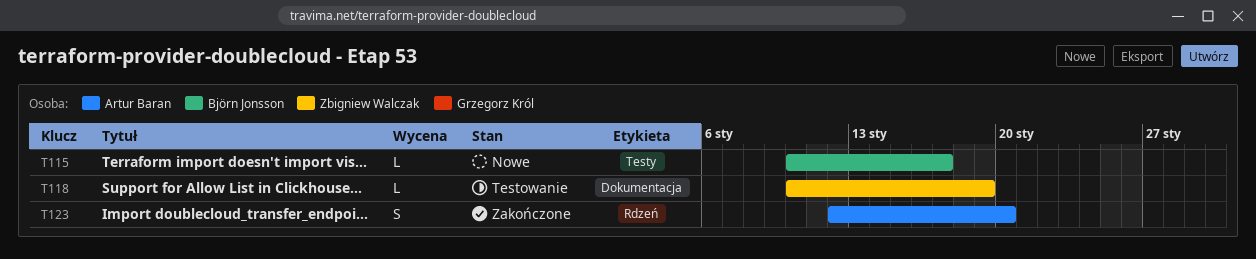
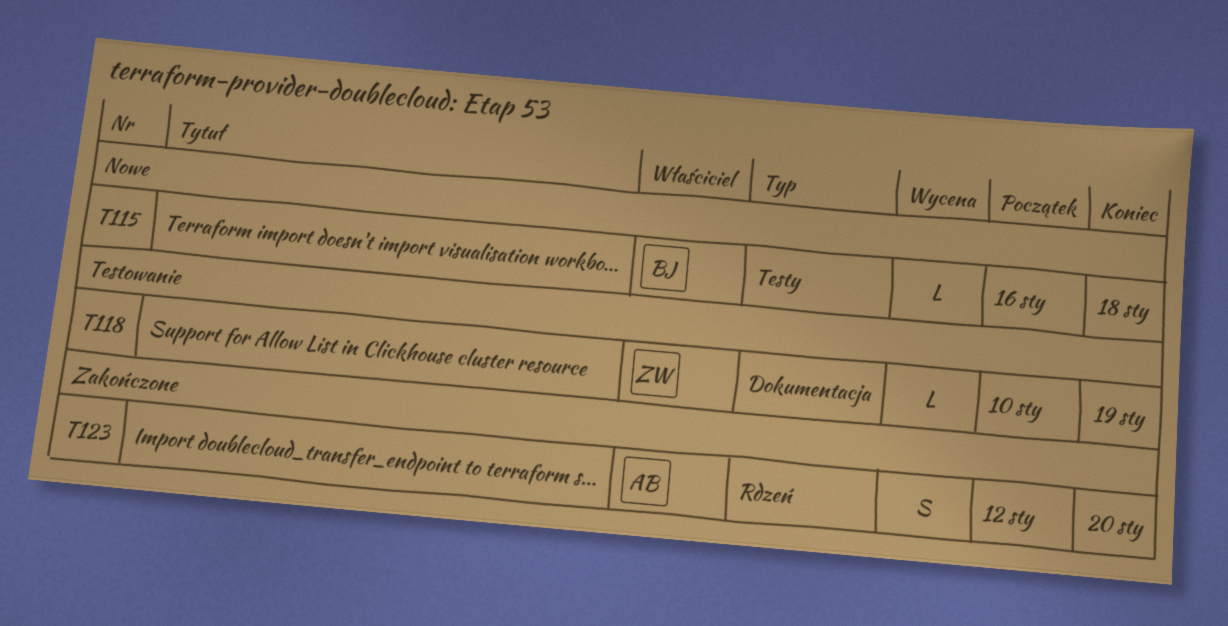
T115, start: Jan 10 -> Jan 16
T115, due: Jan 17 -> Jan 18

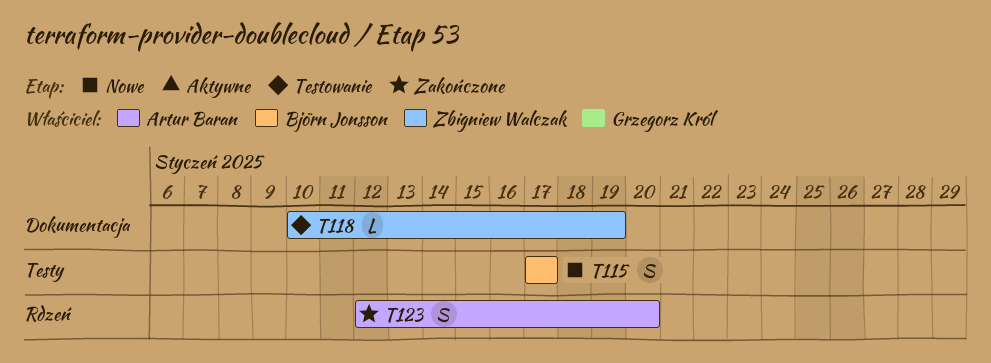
T115, estimate: L -> S
T115, start: Jan 16 -> Jan 17
T115, due: Jan 18 -> Jan 17

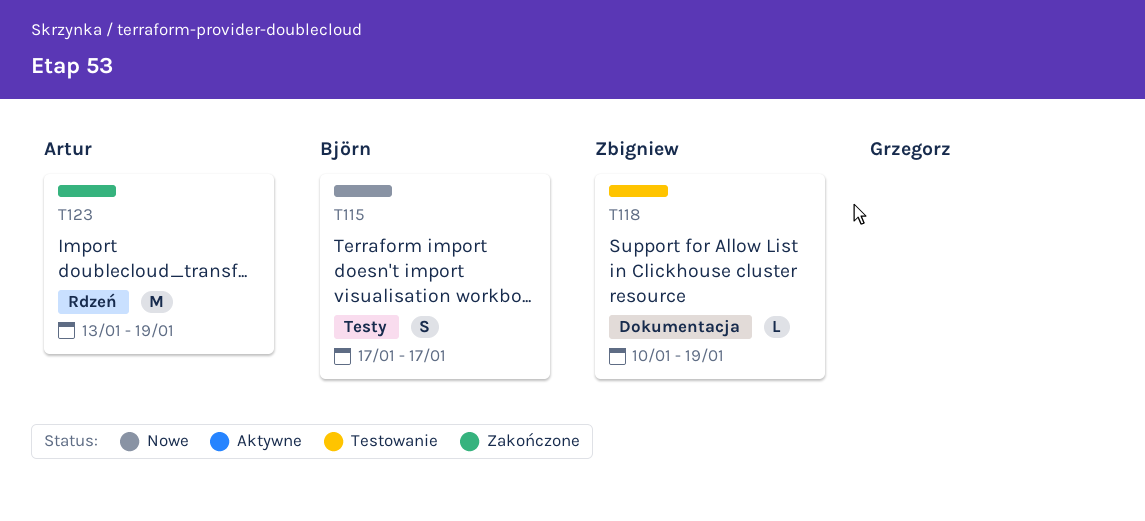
T123, estimate: S -> M
T123, start: Jan 12 -> Jan 13
T123, due: Jan 20 -> Jan 19

